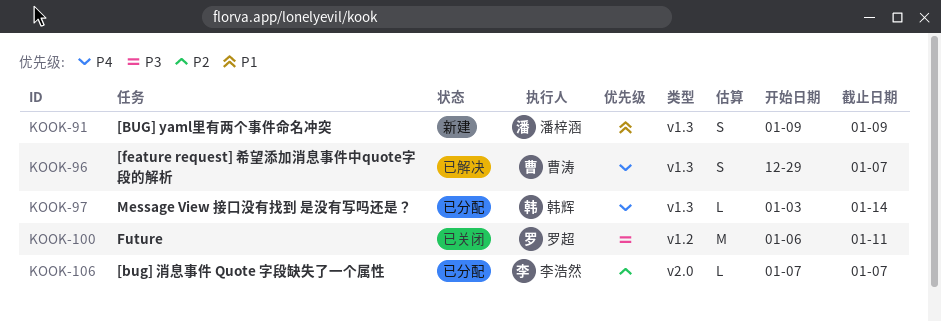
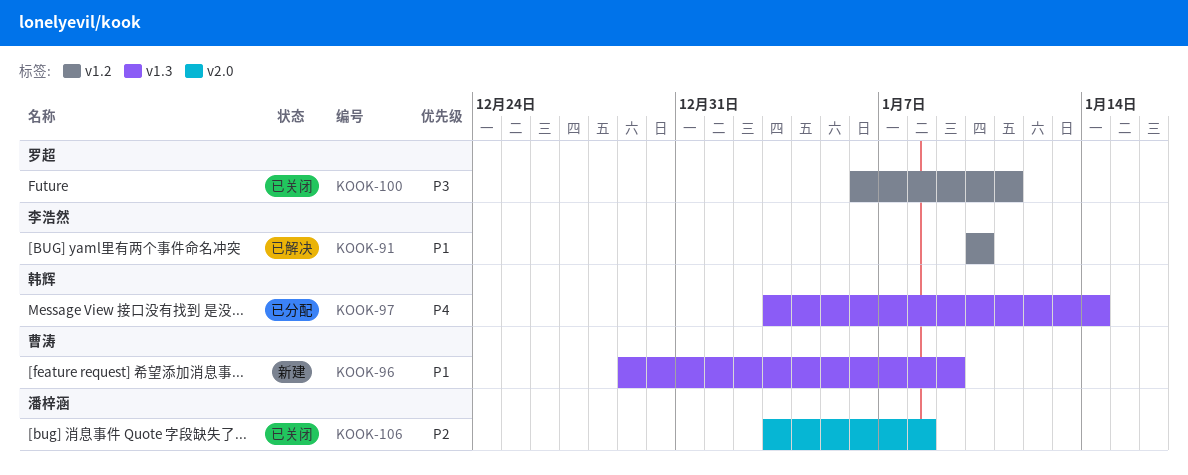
KOOK-91, status: 新建 -> 已解决
KOOK-91, owner: 潘梓涵 -> 李浩然
KOOK-91, label: v1.3 -> v1.2
KOOK-91, start: Jan 9 -> Jan 10
KOOK-91, due: Jan 9 -> Jan 10
KOOK-96, status: 已解决 -> 新建
KOOK-96, priority: P4 -> P1
KOOK-96, due: Jan 7 -> Jan 9
KOOK-106, status: 已分配 -> 已关闭
KOOK-106, owner: 李浩然 -> 潘梓涵
KOOK-106, start: Jan 7 -> Jan 3
KOOK-106, due: Jan 7 -> Jan 8

